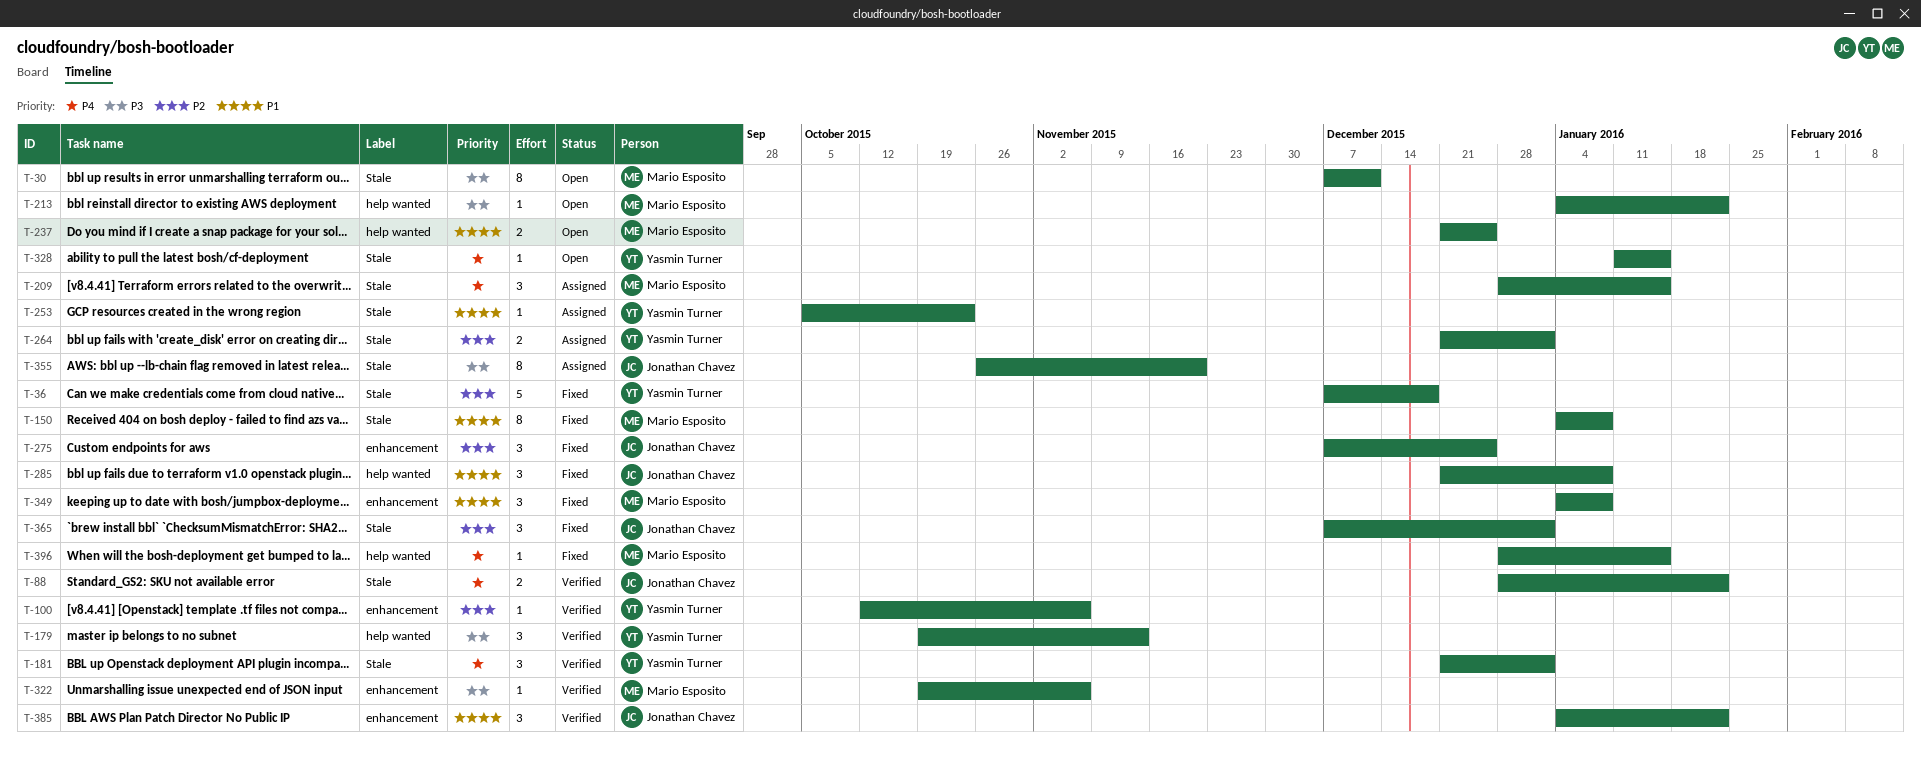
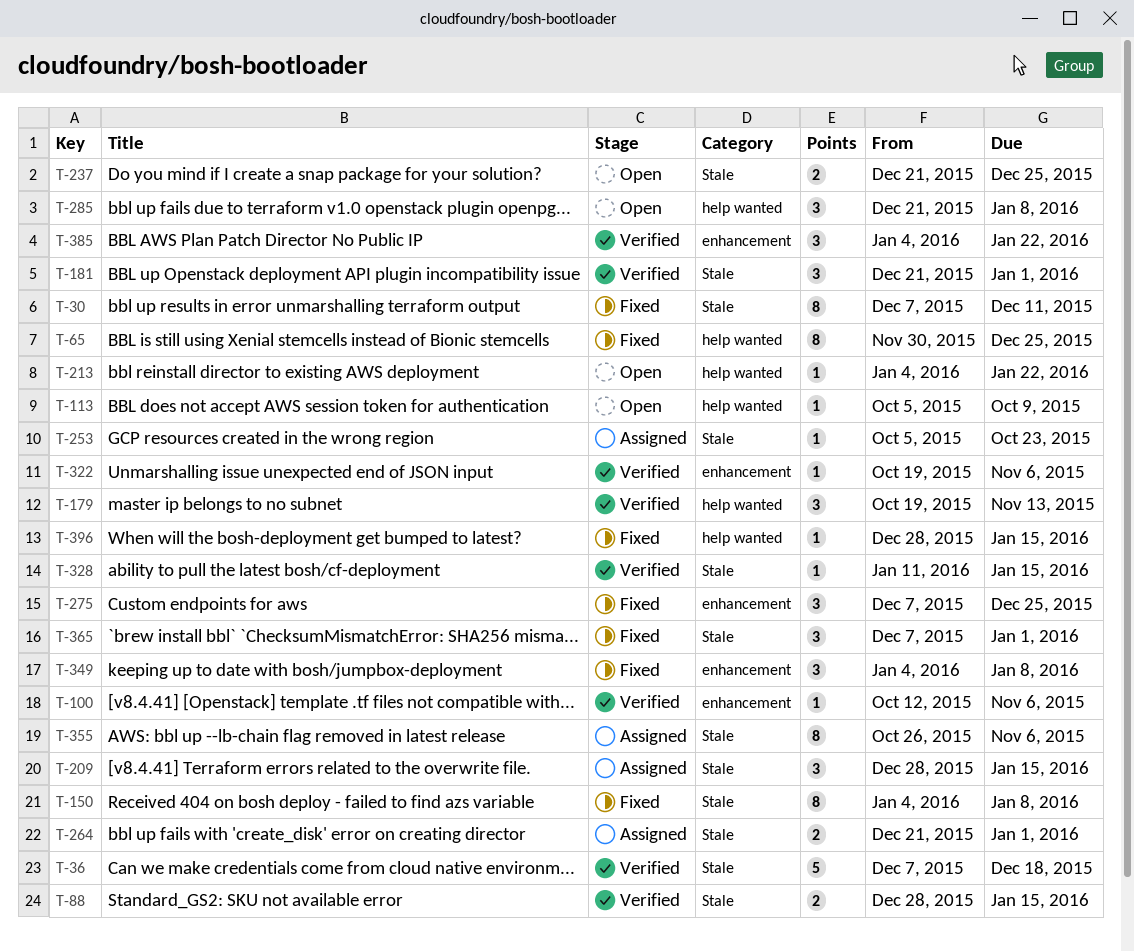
T-30, status: Open -> Fixed
T-36, status: Fixed -> Verified
T-65: none -> present
T-88, due: Jan 22 -> Jan 15
T-113: none -> present
T-237, label: help wanted -> Stale
T-285, status: Fixed -> Open
T-328, status: Open -> Verified
T-355, due: Nov 20 -> Nov 6

